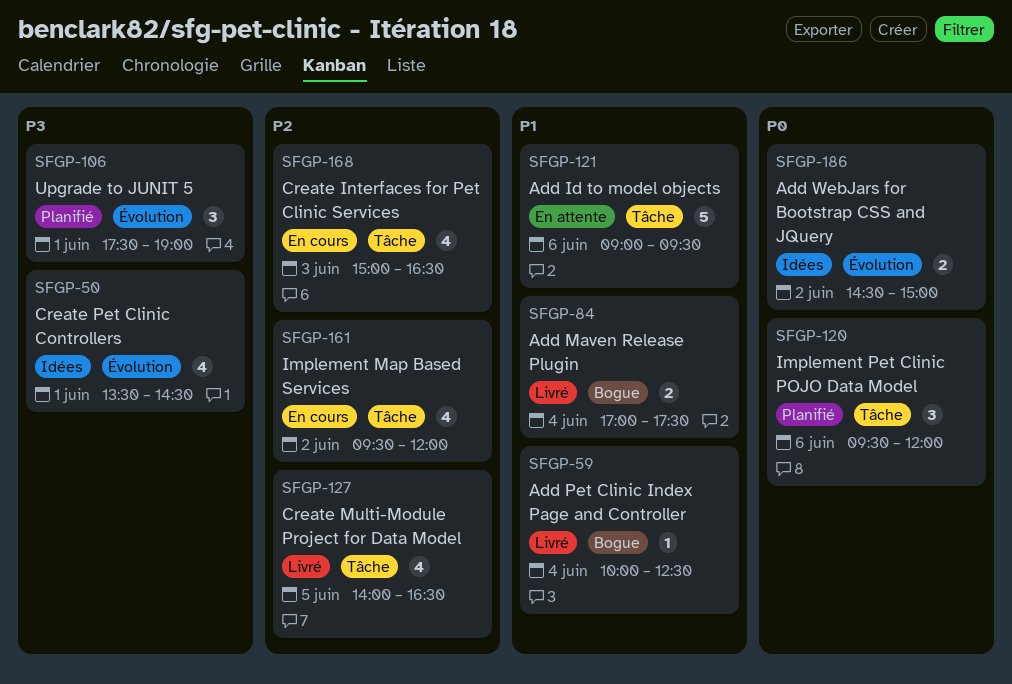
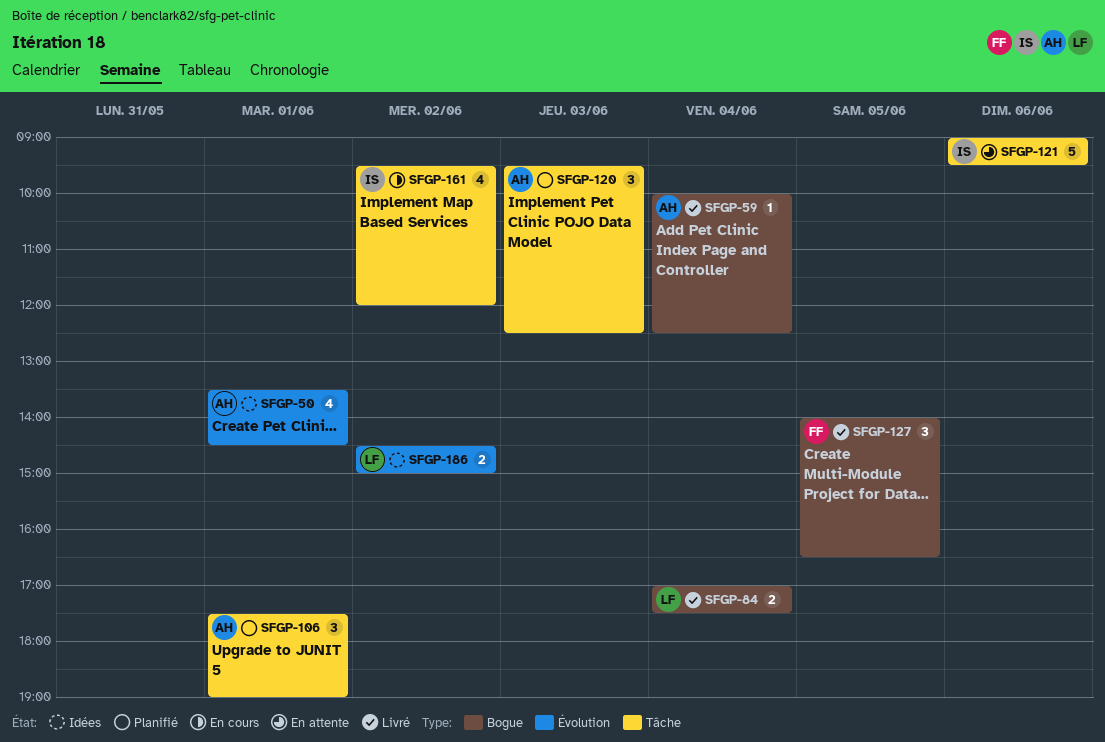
SFGP-106, label: Évolution -> Tâche
SFGP-120, day: Jun 6 -> Jun 3
SFGP-120, ends: 12:00 -> 12:30
SFGP-127, label: Tâche -> Bogue
SFGP-127, estimate: 4 -> 3
SFGP-168: present -> none

